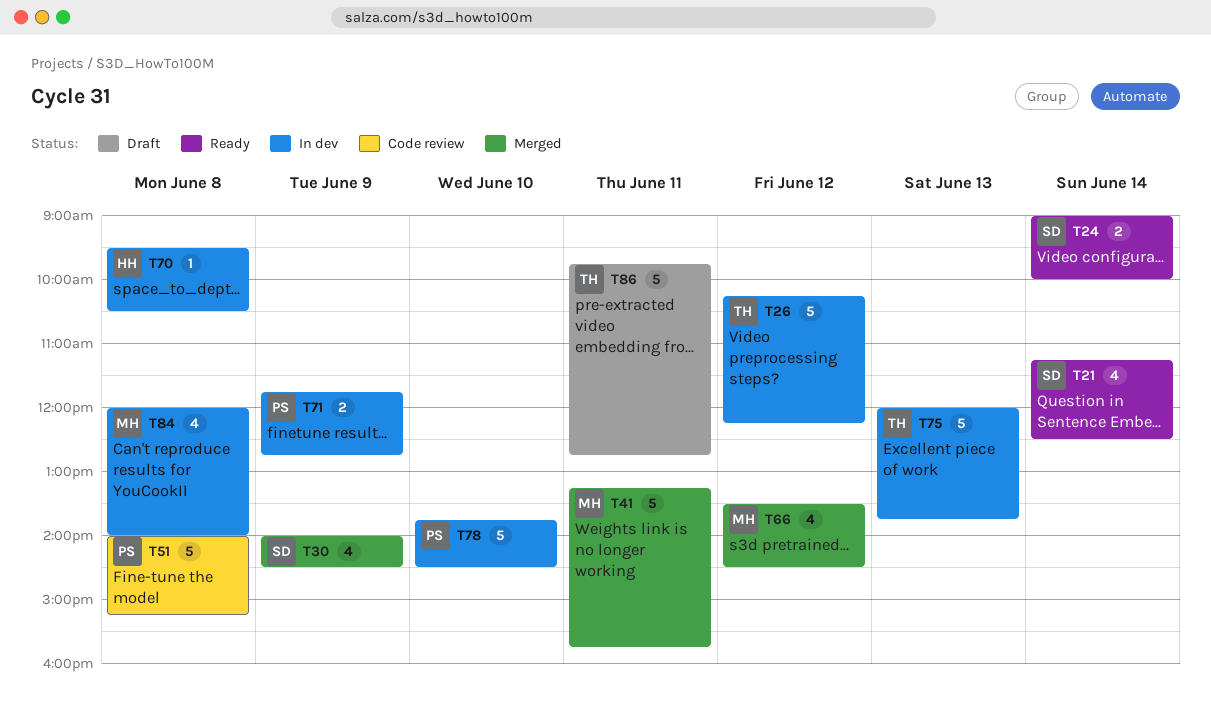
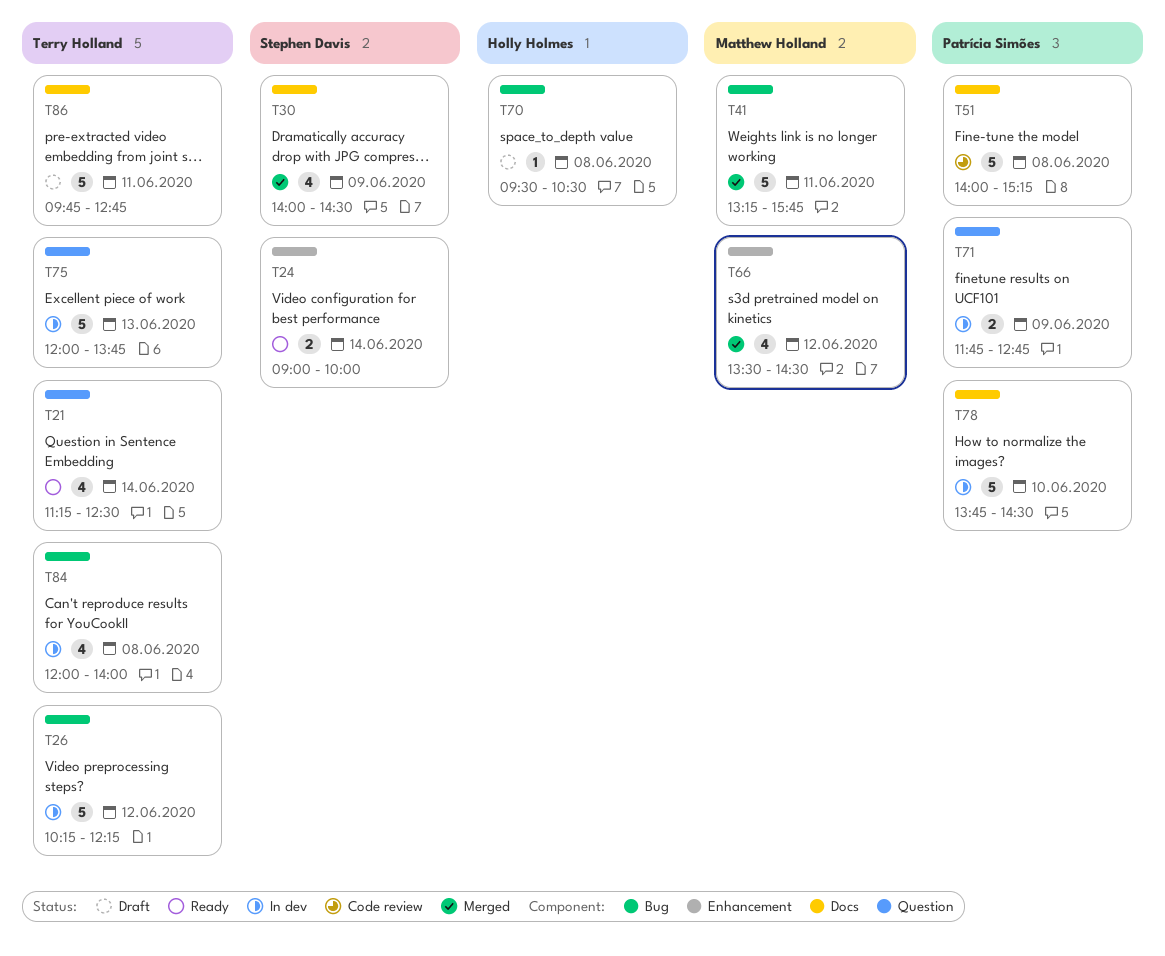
T21, owner: Stephen Davis -> Terry Holland
T70, status: In dev -> Draft
T84, owner: Matthew Holland -> Terry Holland

